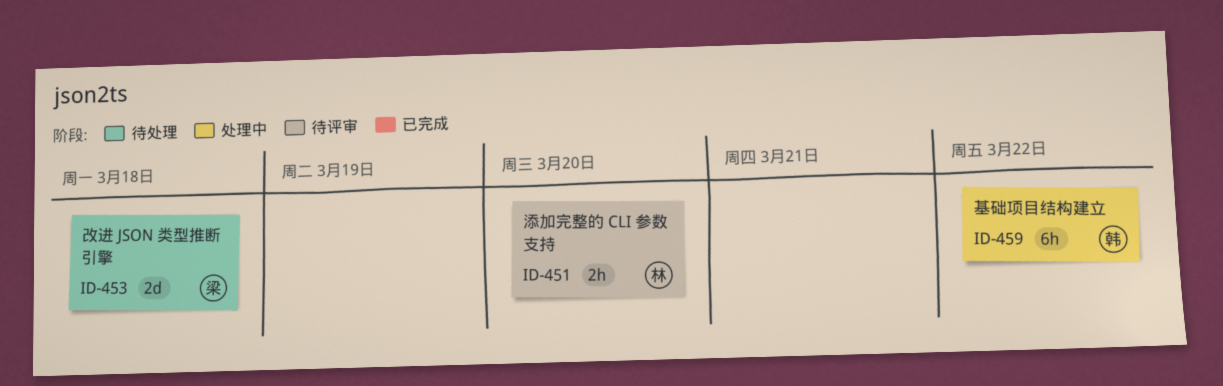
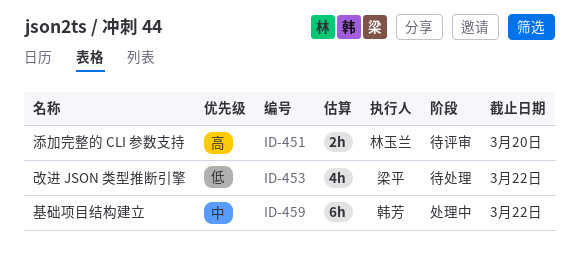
ID-453, estimate: 2d -> 4h
ID-453, due: Mar 18 -> Mar 22

